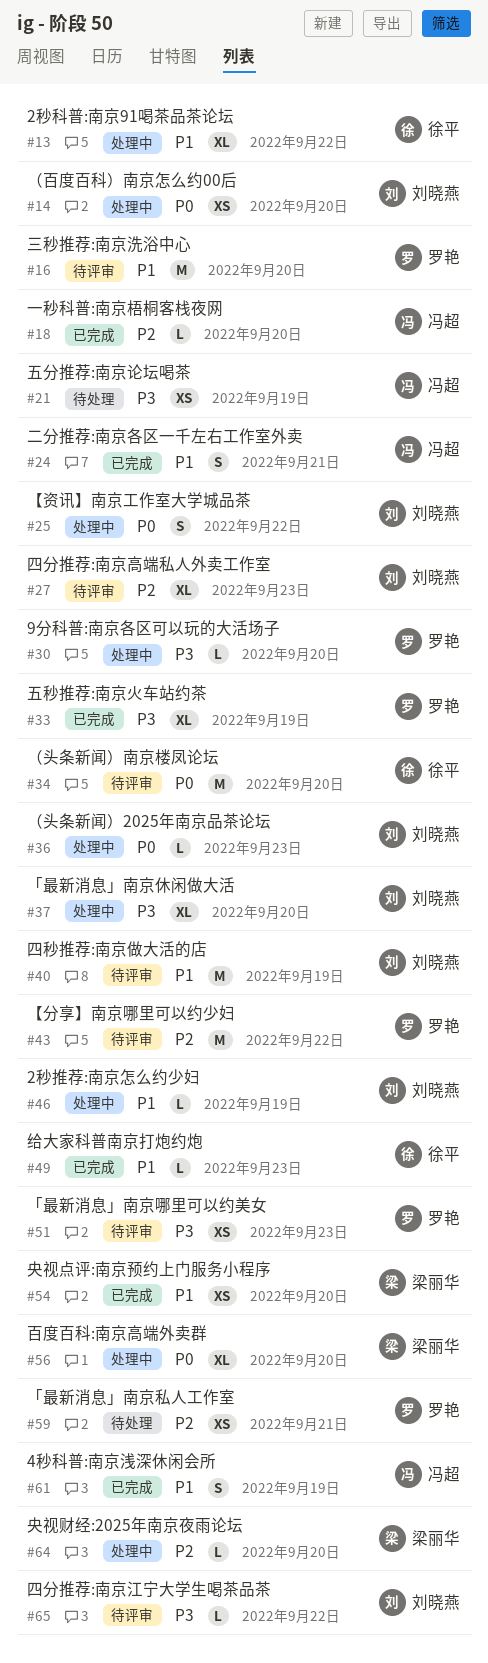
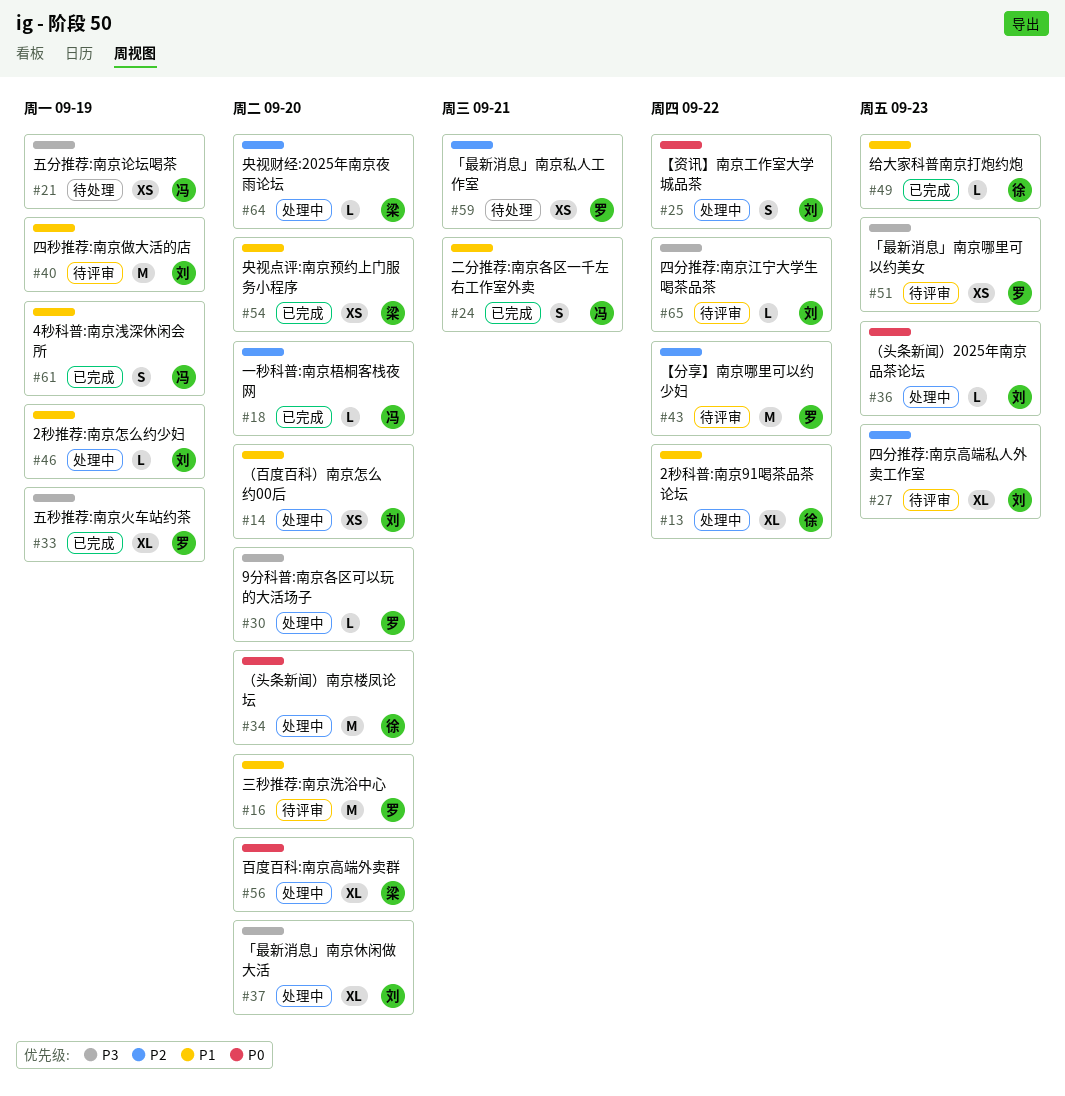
#14, priority: P0 -> P1
#34, status: 待评审 -> 处理中

